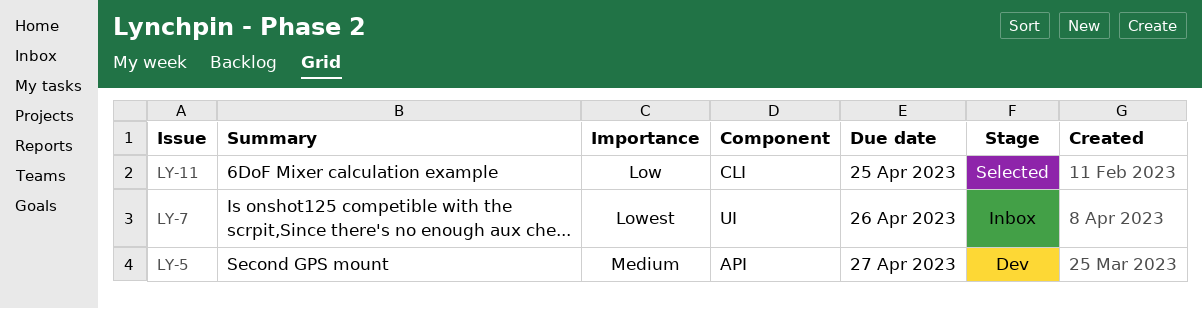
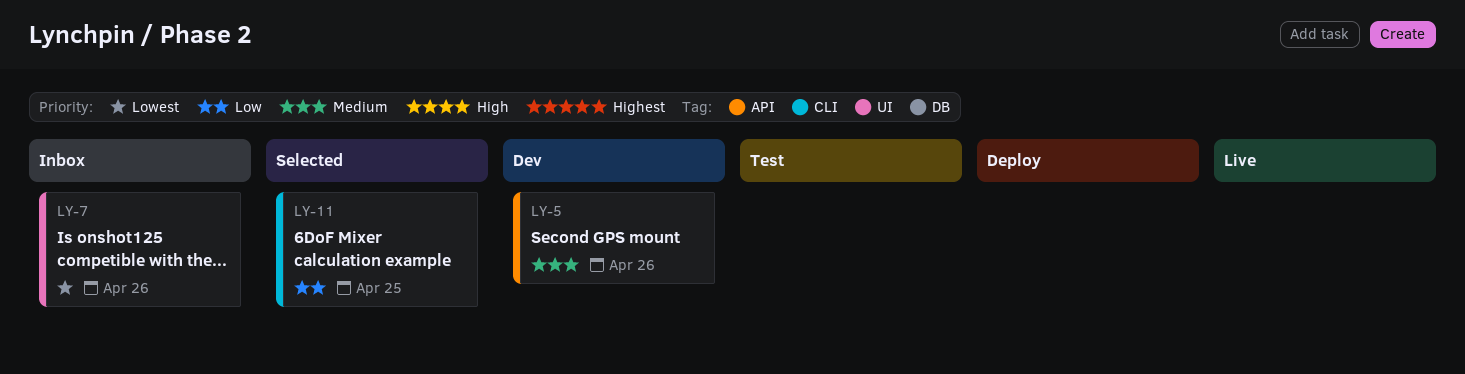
LY-5, due: Apr 27 -> Apr 26

